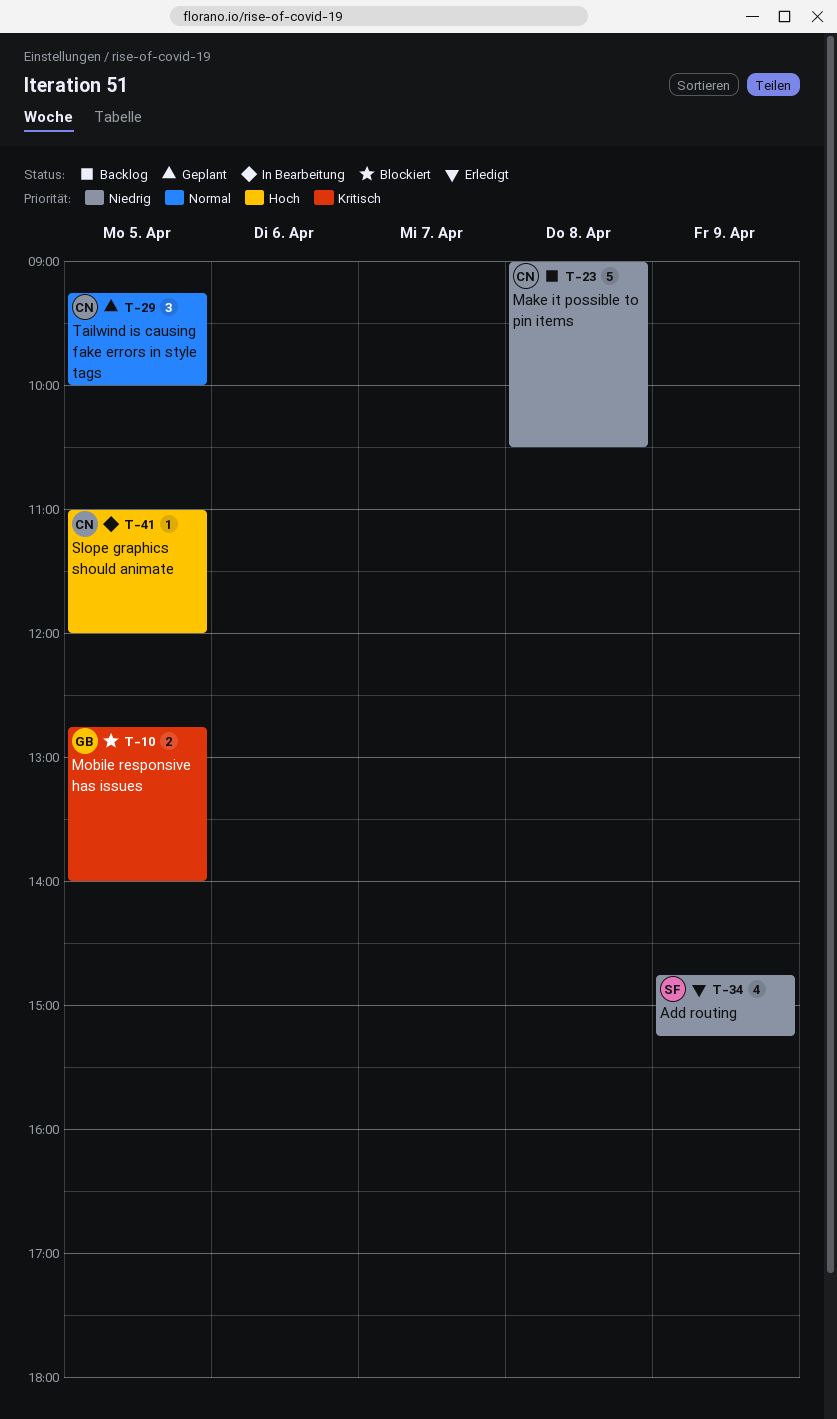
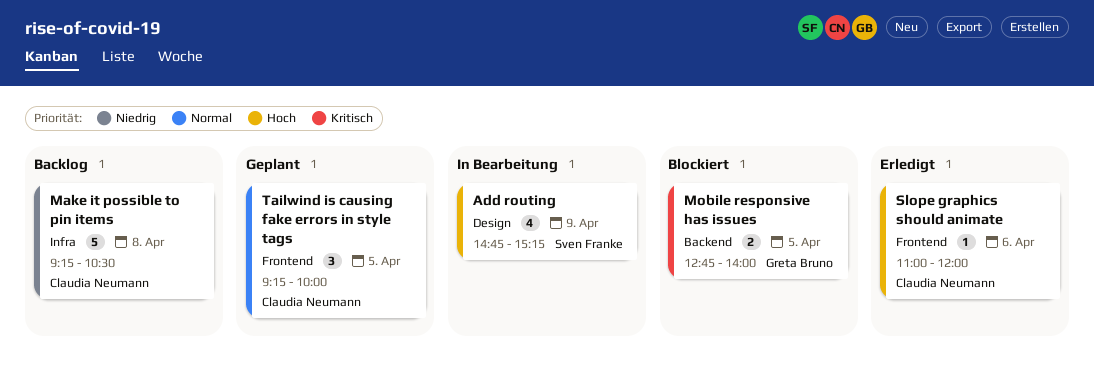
Add routing, status: Erledigt -> In Bearbeitung
Add routing, priority: Niedrig -> Hoch
Make it possible to pin items, begins: 09:00 -> 09:15
Slope graphics should animate, status: In Bearbeitung -> Erledigt
Slope graphics should animate, day: Apr 5 -> Apr 6

